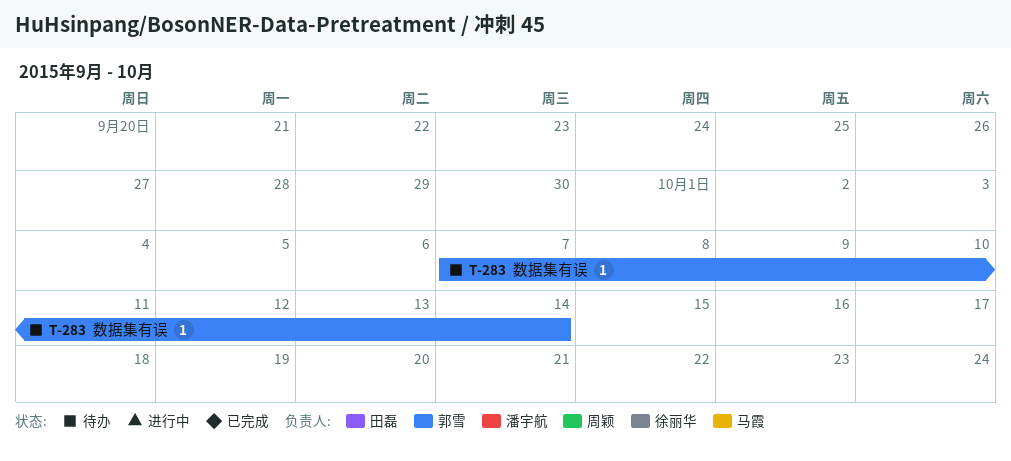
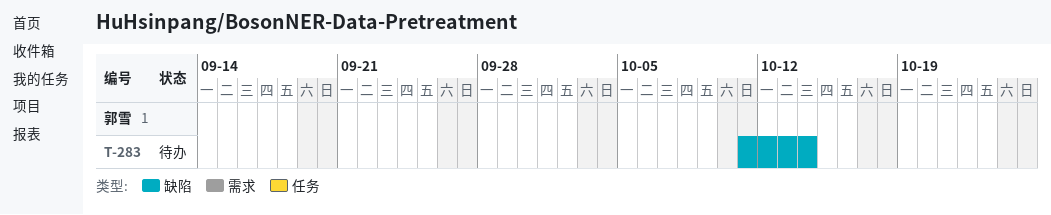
T-283, start: Oct 7 -> Oct 11

